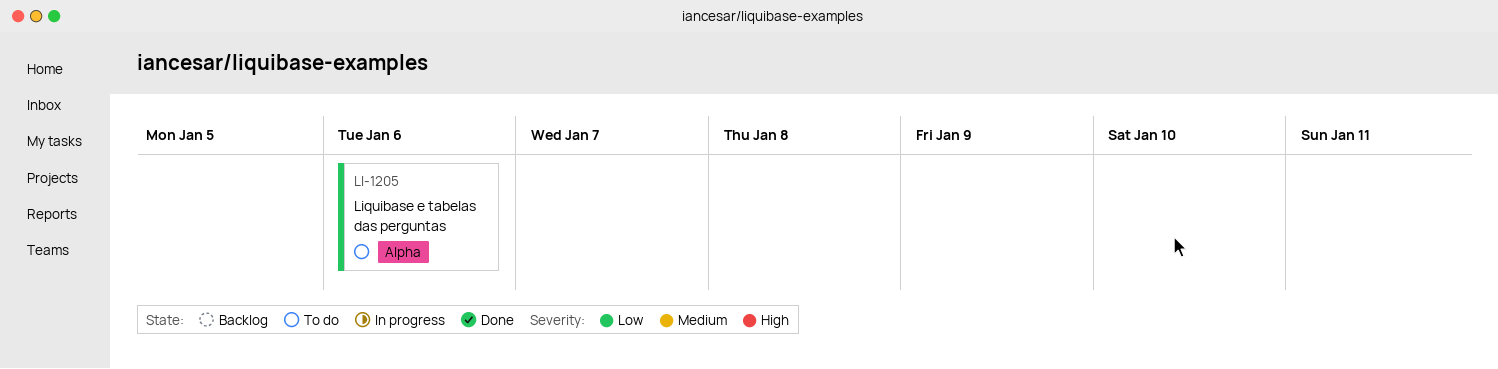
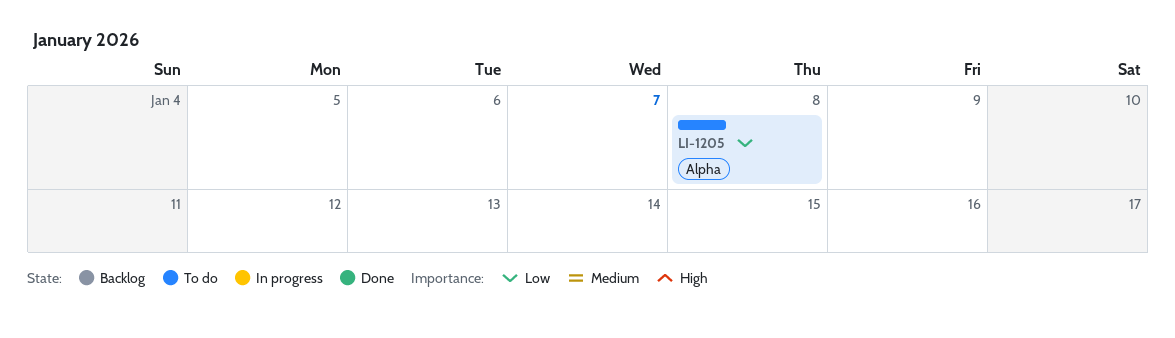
LI-1205, due: Jan 6 -> Jan 8

